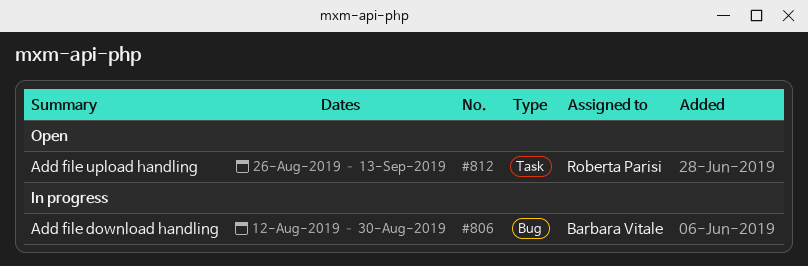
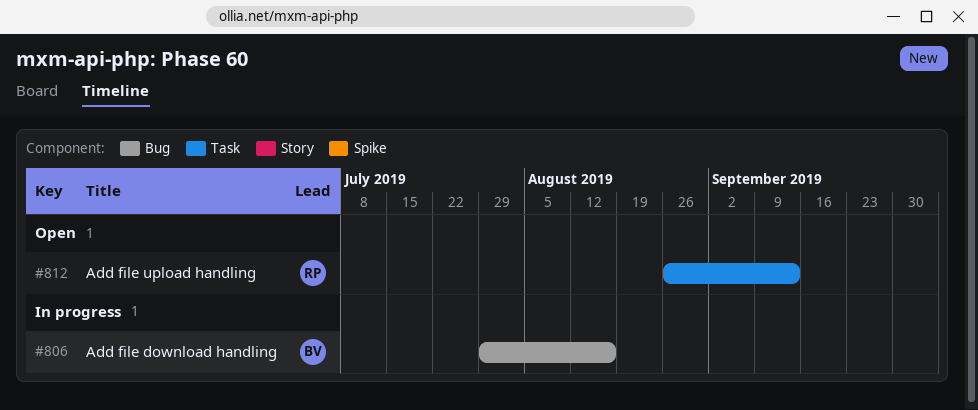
#806, start: Aug 12 -> Jul 29
#806, due: Aug 30 -> Aug 16

